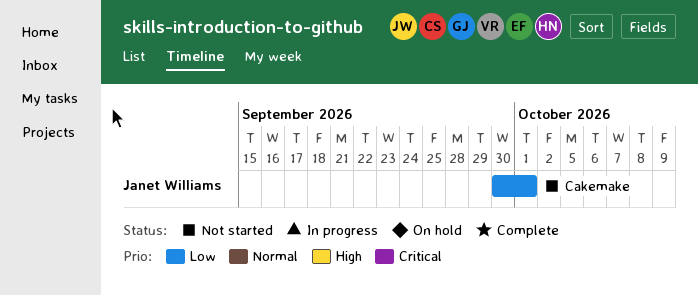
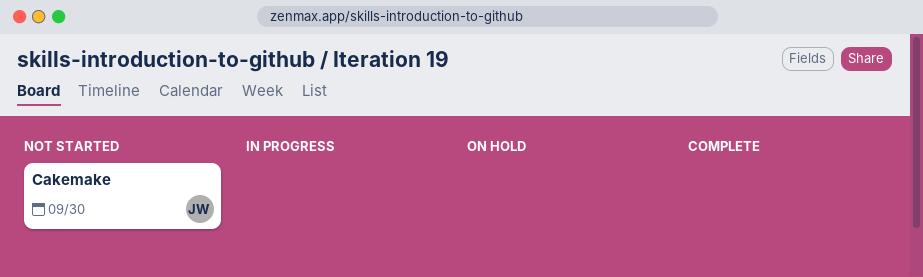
Cakemake, due: Oct 1 -> Sep 30

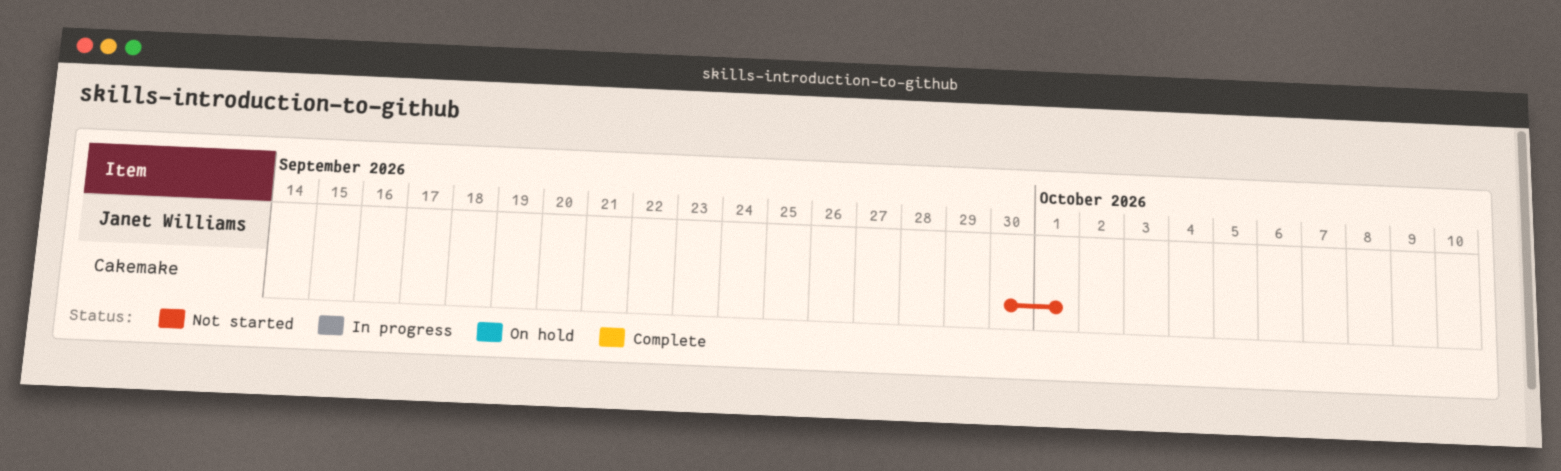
Cakemake, due: Sep 30 -> Oct 1

